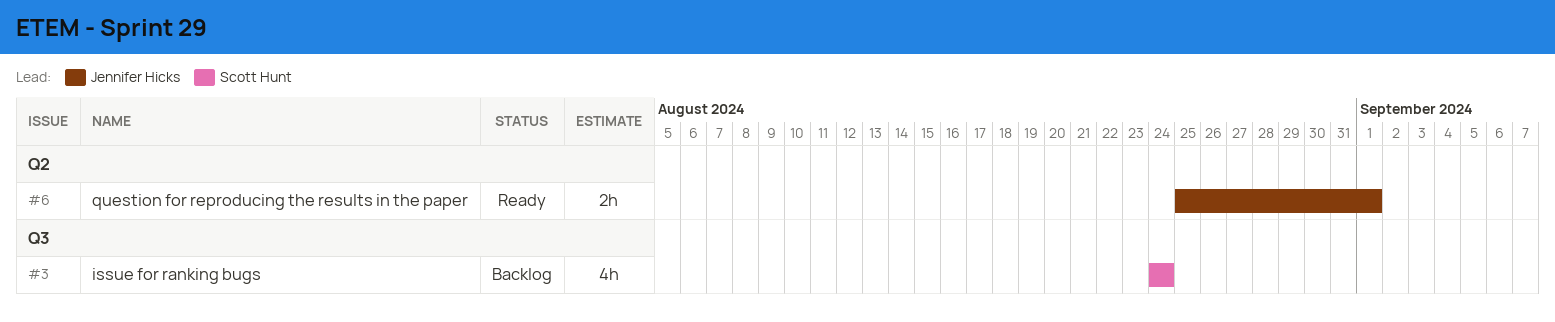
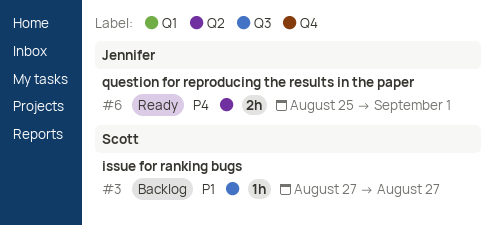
#3, estimate: 4h -> 1h
#3, start: Aug 24 -> Aug 27
#3, due: Aug 24 -> Aug 27

